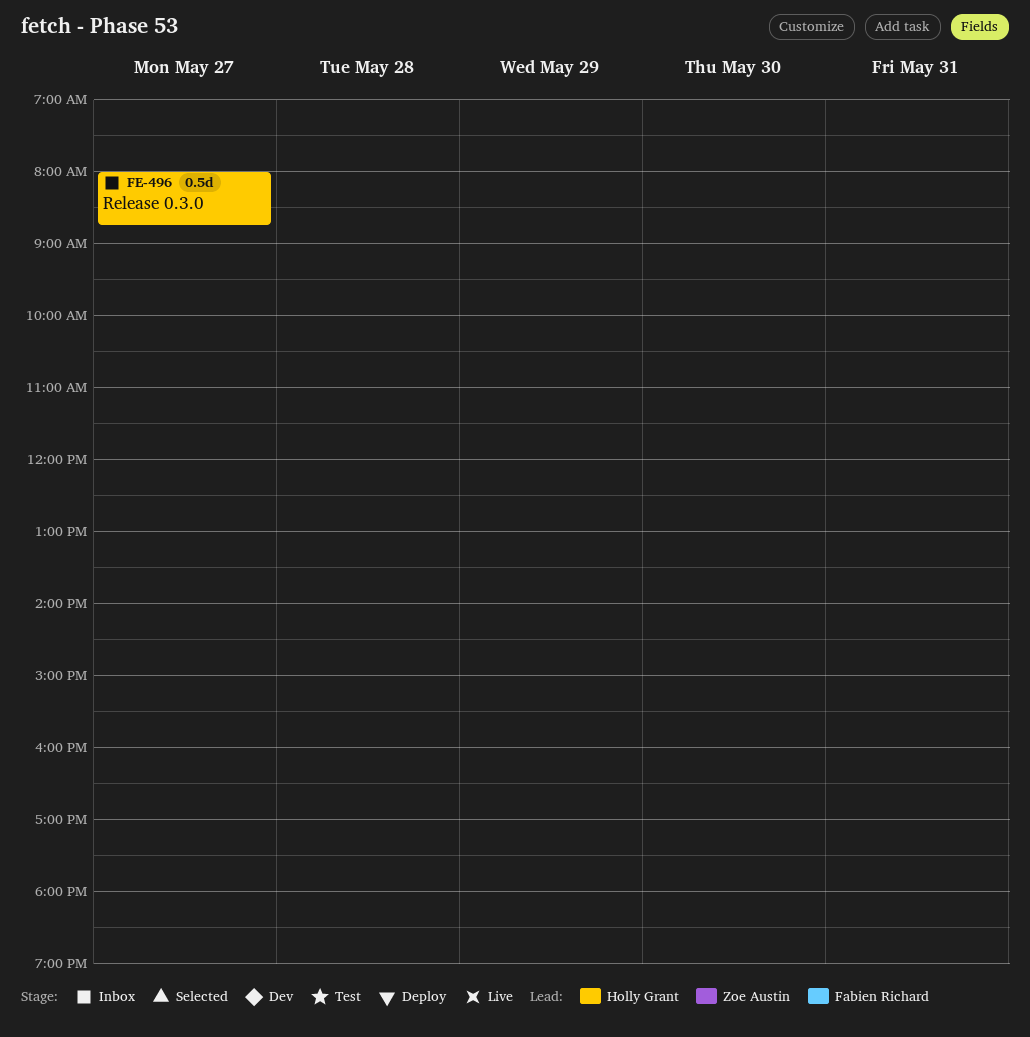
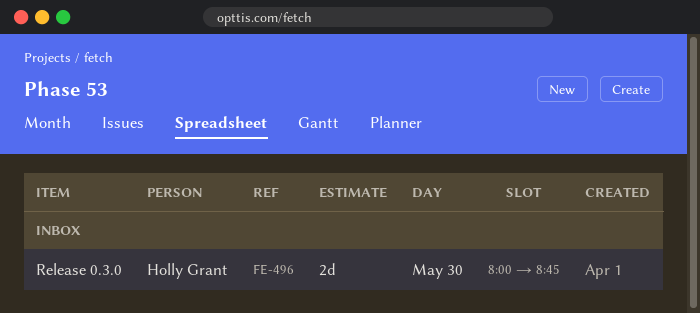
FE-496, estimate: 0.5d -> 2d
FE-496, day: May 27 -> May 30

